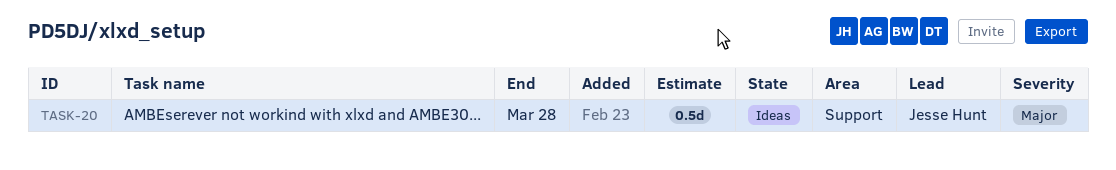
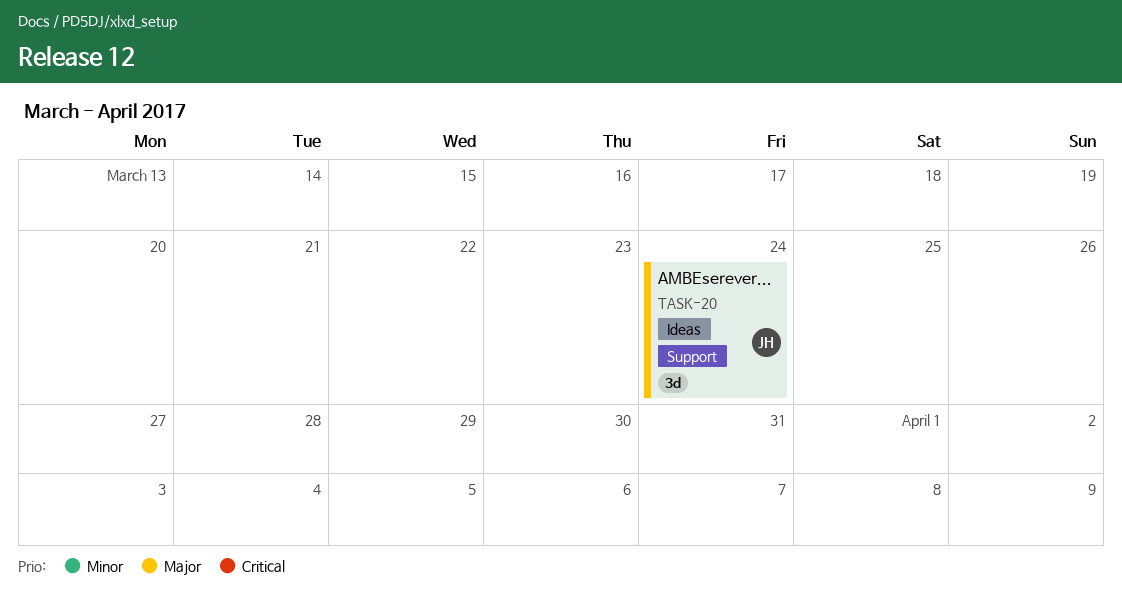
TASK-20, estimate: 0.5d -> 3d
TASK-20, due: Mar 28 -> Mar 24

